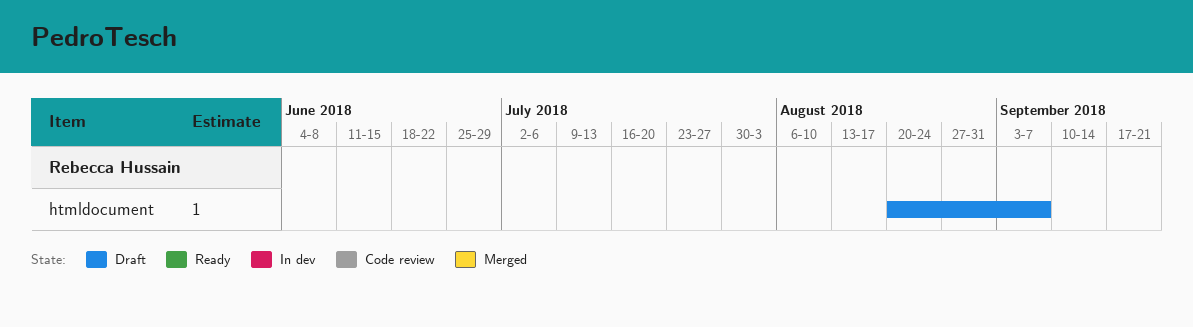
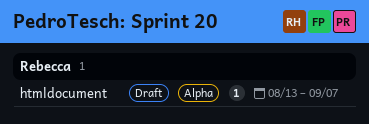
htmldocument, start: Aug 20 -> Aug 13

